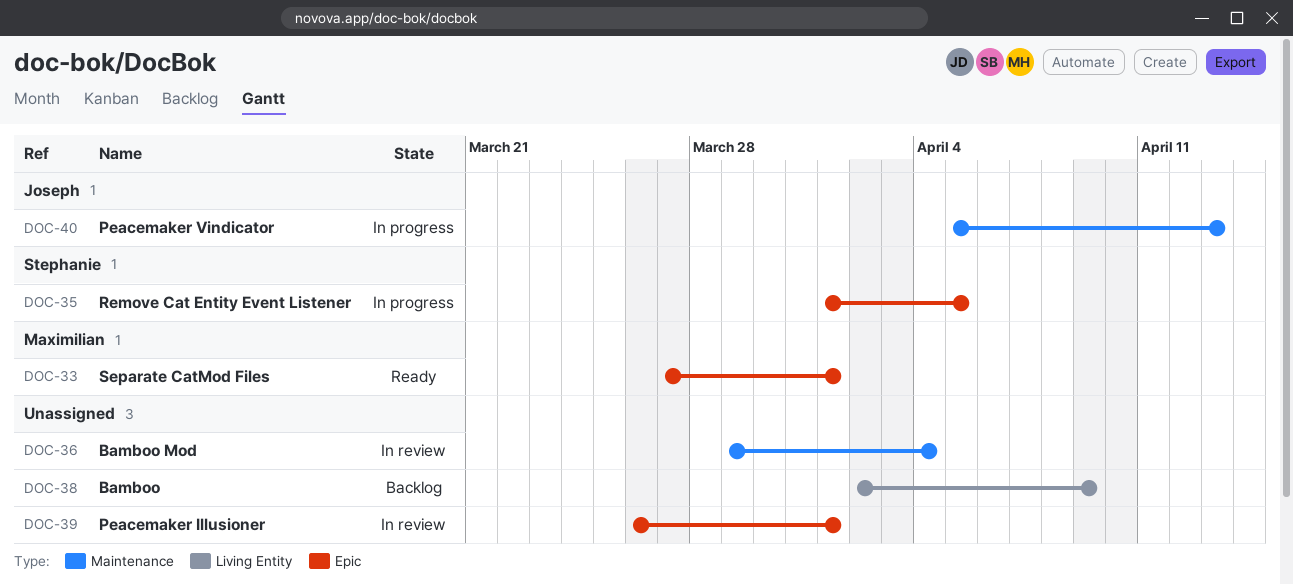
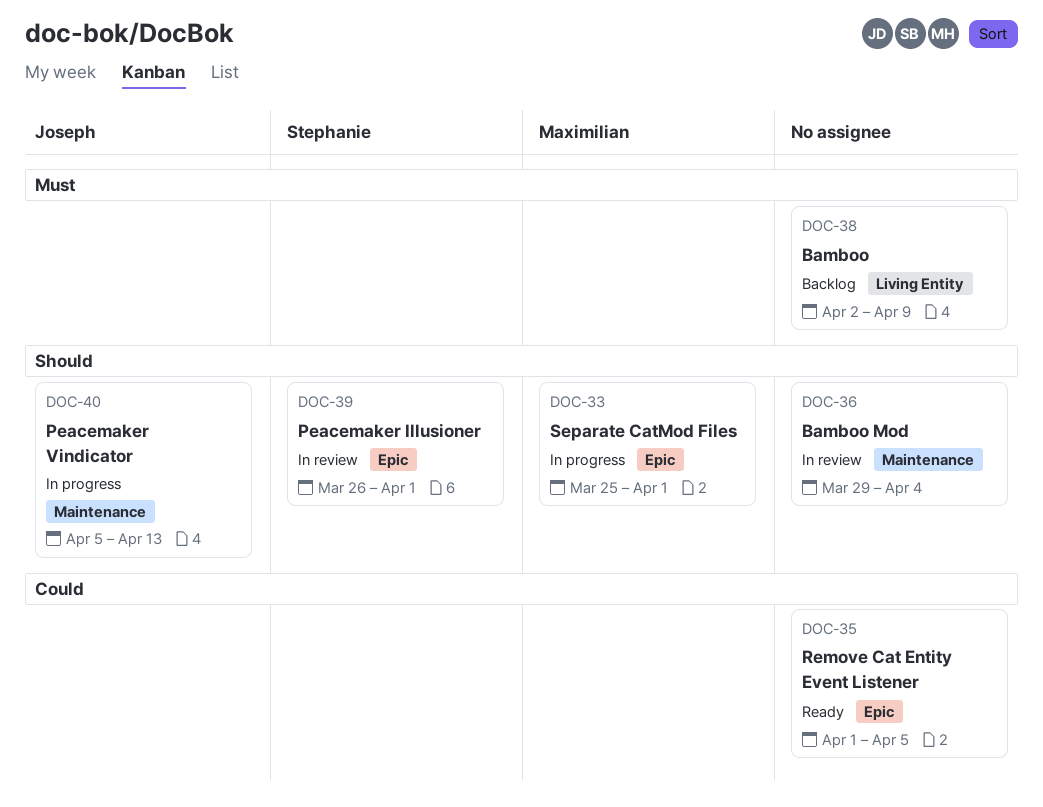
DOC-33, status: Ready -> In progress
DOC-33, start: Mar 27 -> Mar 25
DOC-35, status: In progress -> Ready
DOC-35, owner: Stephanie -> none
DOC-39, owner: none -> Stephanie

